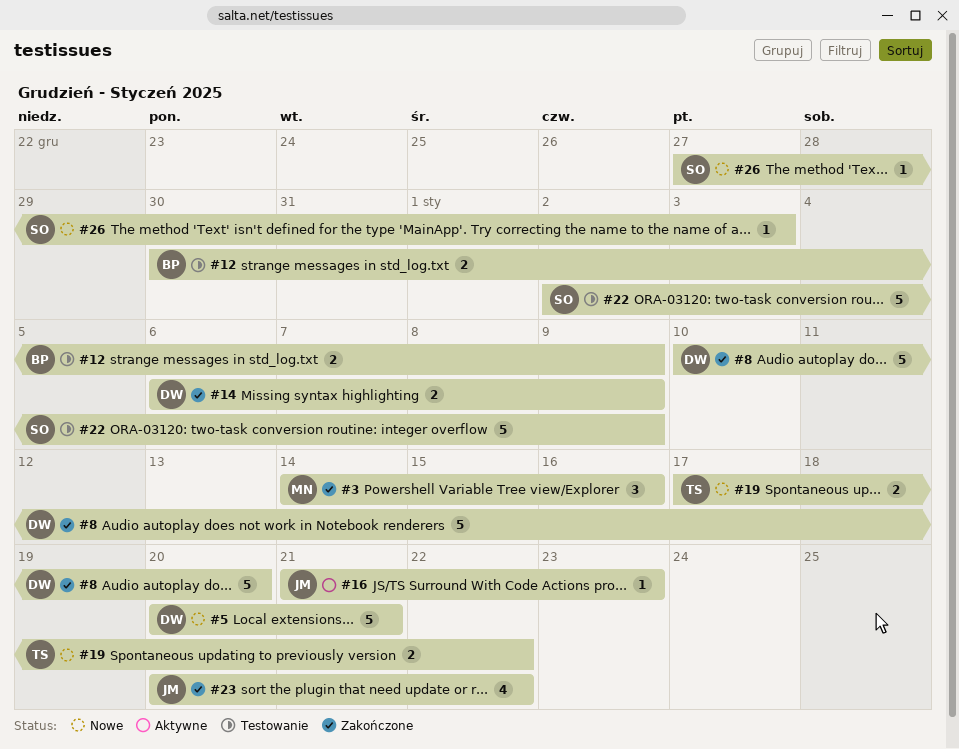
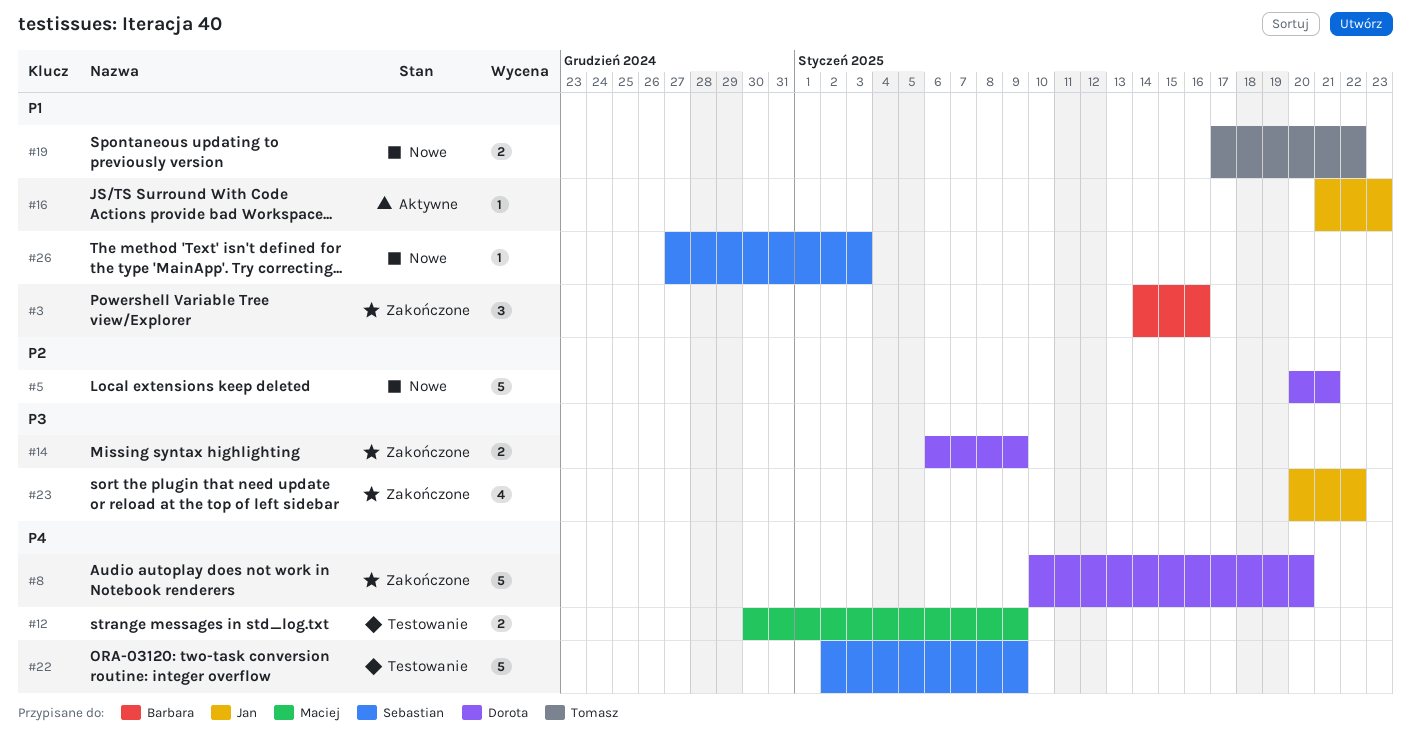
#3, owner: Maciej -> Barbara
#12, owner: Barbara -> Maciej

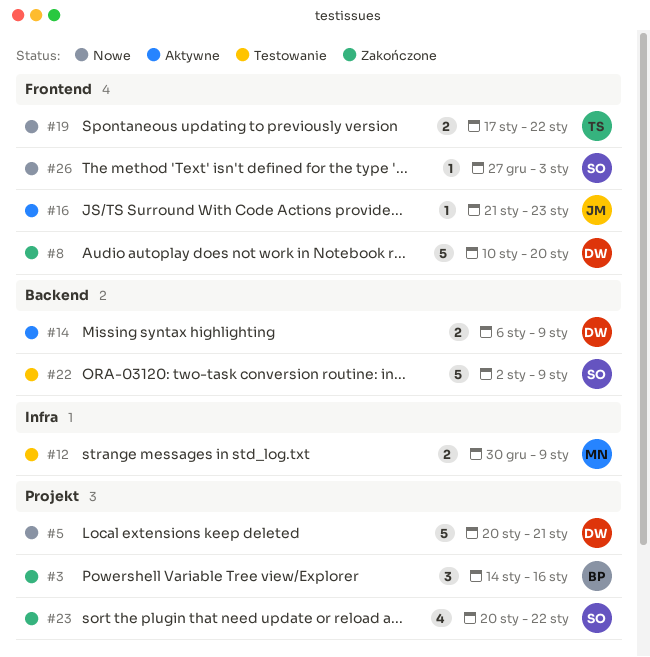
#14, status: Zakończone -> Aktywne
#23, owner: Jan -> Sebastian

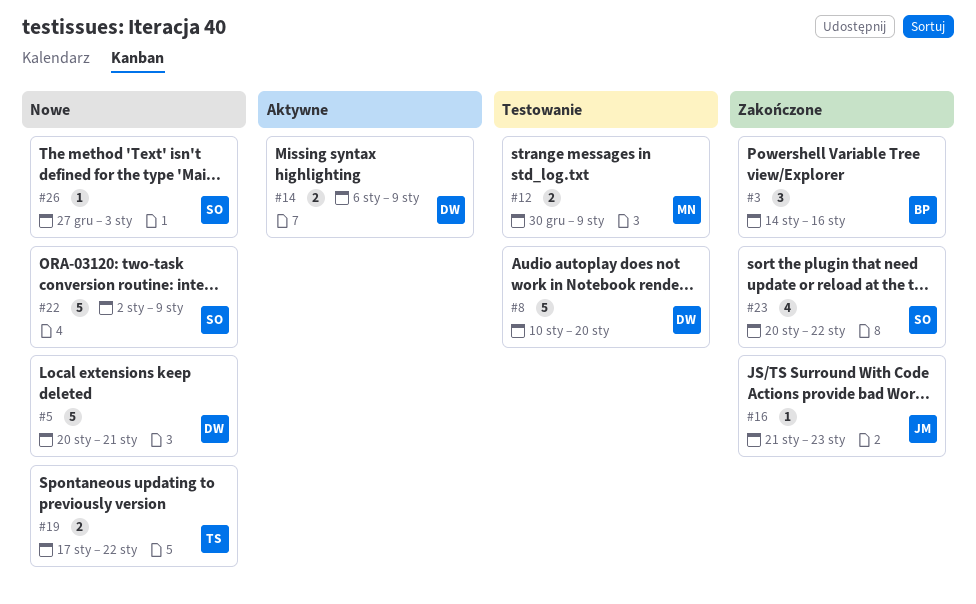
#8, status: Zakończone -> Testowanie
#16, status: Aktywne -> Zakończone
#22, status: Testowanie -> Nowe

